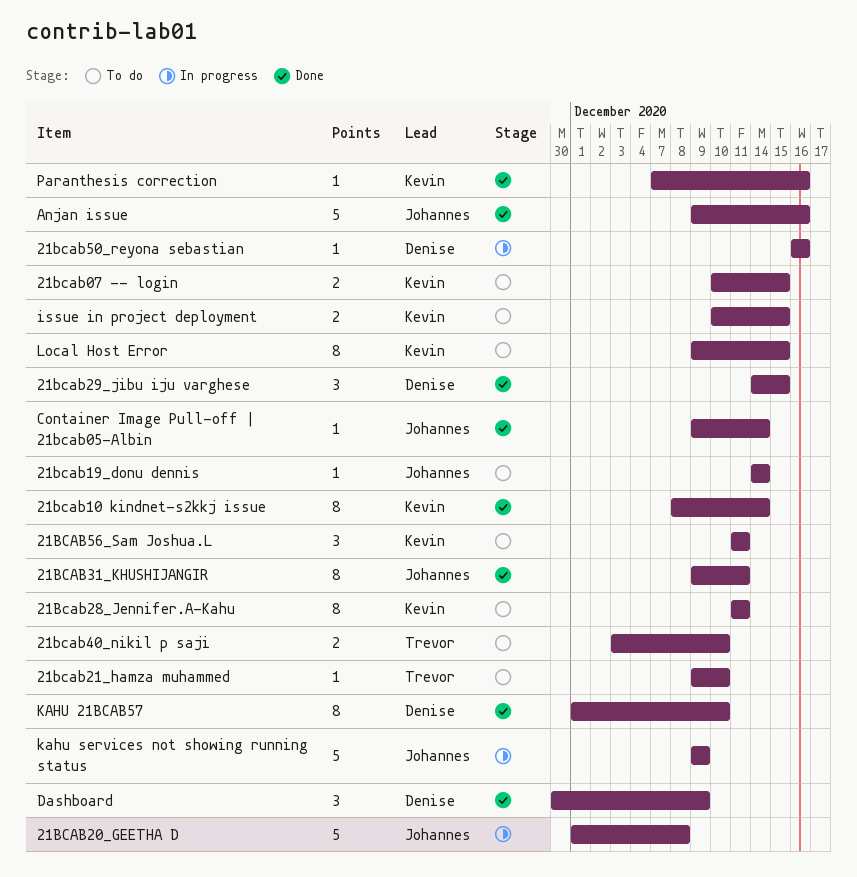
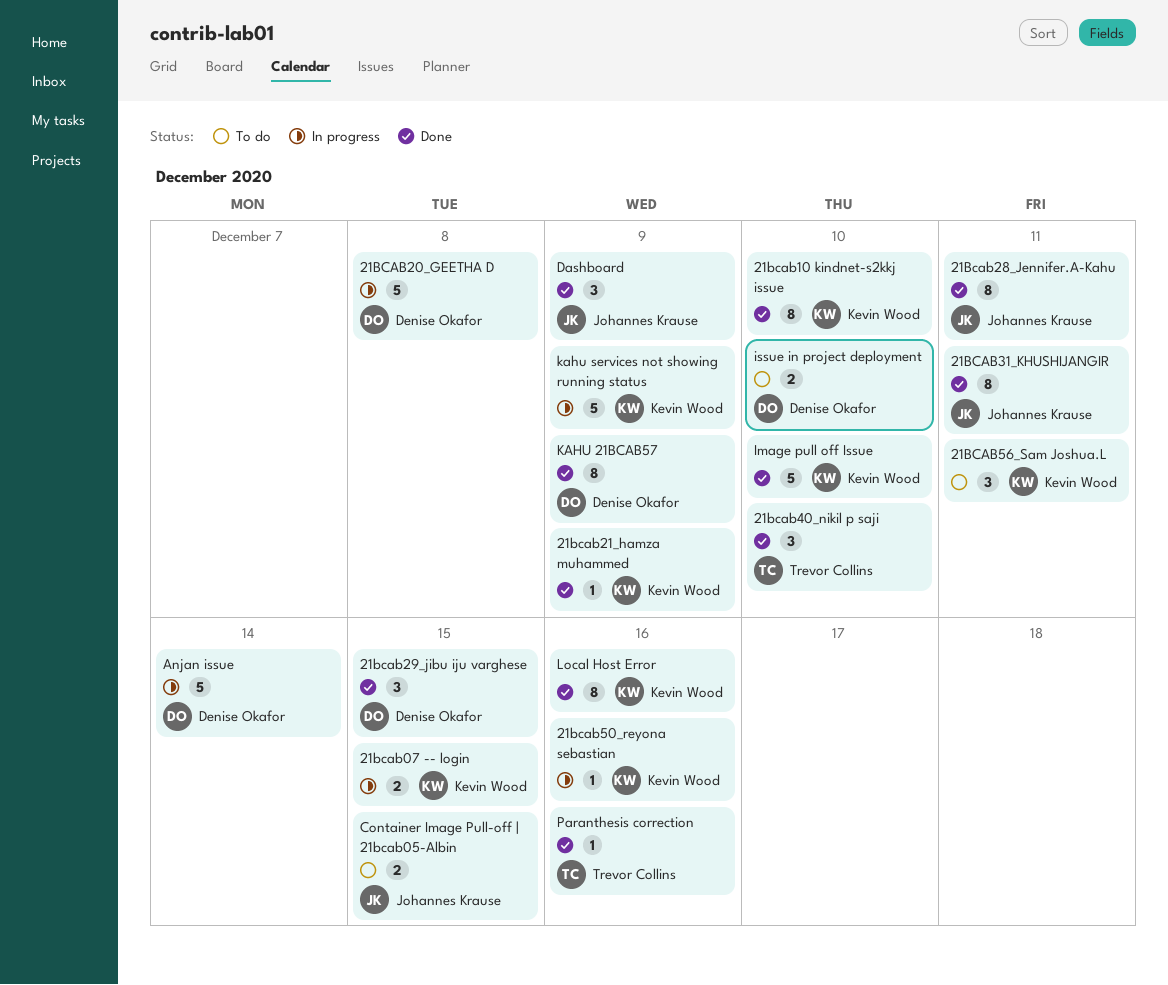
21bcab07 -- login, status: To do -> In progress
21bcab10 kindnet-s2kkj issue, due: Dec 14 -> Dec 10
21bcab19_donu dennis: present -> none
21BCAB20_GEETHA D, owner: Johannes Krause -> Denise Okafor
21bcab21_hamza muhammed, status: To do -> Done
21bcab21_hamza muhammed, owner: Trevor Collins -> Kevin Wood
21bcab21_hamza muhammed, due: Dec 10 -> Dec 9
21Bcab28_Jennifer.A-Kahu, status: To do -> Done
21Bcab28_Jennifer.A-Kahu, owner: Kevin Wood -> Johannes Krause
21bcab40_nikil p saji, status: To do -> Done
21bcab40_nikil p saji, estimate: 2 -> 3
21bcab50_reyona sebastian, owner: Denise Okafor -> Kevin Wood
Anjan issue, status: Done -> In progress
Anjan issue, owner: Johannes Krause -> Denise Okafor
Anjan issue, due: Dec 16 -> Dec 14
Container Image Pull-off | 21bcab05-Albin, status: Done -> To do
Container Image Pull-off | 21bcab05-Albin, estimate: 1 -> 2
Container Image Pull-off | 21bcab05-Albin, due: Dec 14 -> Dec 15
Dashboard, owner: Denise Okafor -> Johannes Krause
Image pull off Issue: none -> present
issue in project deployment, owner: Kevin Wood -> Denise Okafor
issue in project deployment, due: Dec 15 -> Dec 10
KAHU 21BCAB57, due: Dec 10 -> Dec 9
kahu services not showing running status, owner: Johannes Krause -> Kevin Wood
Local Host Error, status: To do -> Done
Local Host Error, due: Dec 15 -> Dec 16
Paranthesis correction, owner: Kevin Wood -> Trevor Collins

